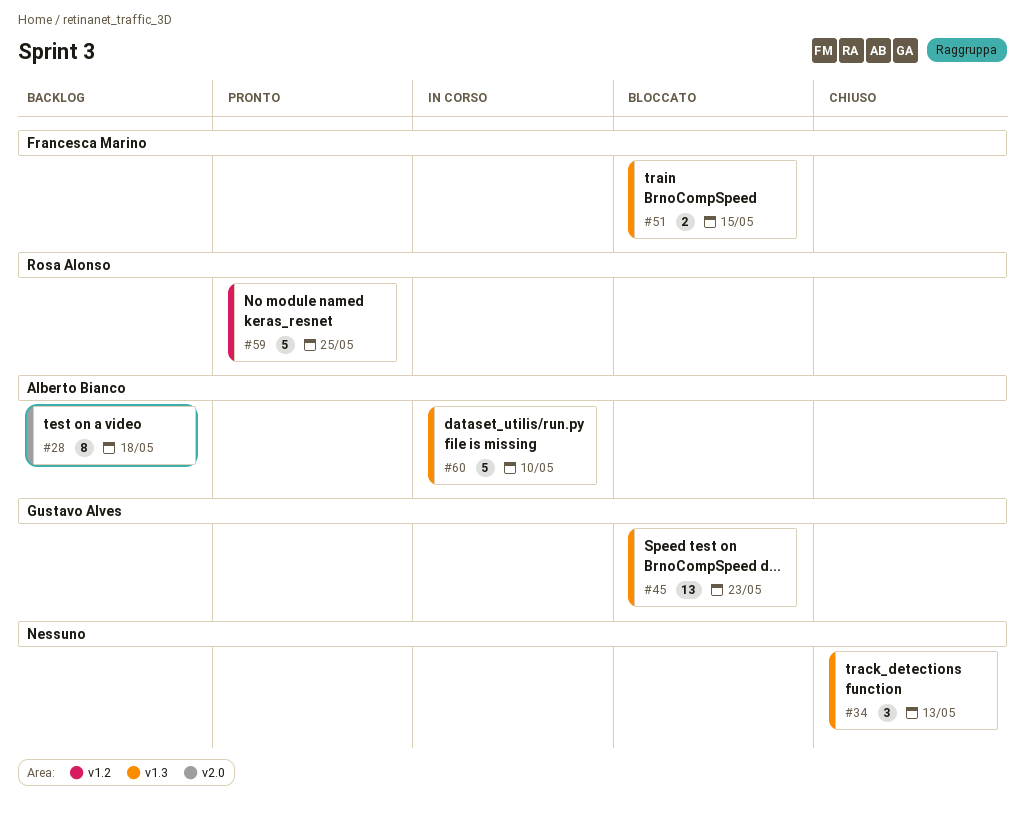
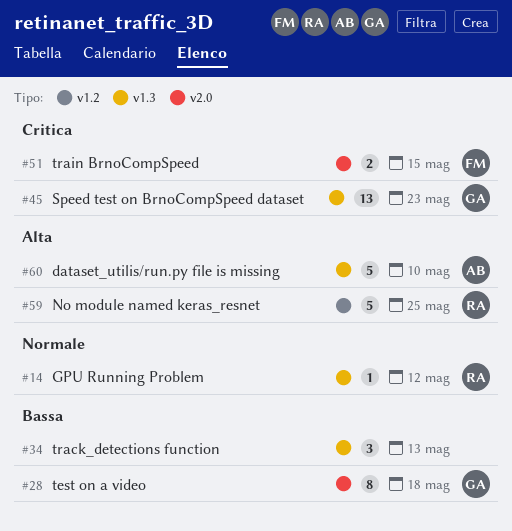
#14: none -> present
#28, owner: Alberto Bianco -> Gustavo Alves
#51, label: v1.3 -> v2.0

